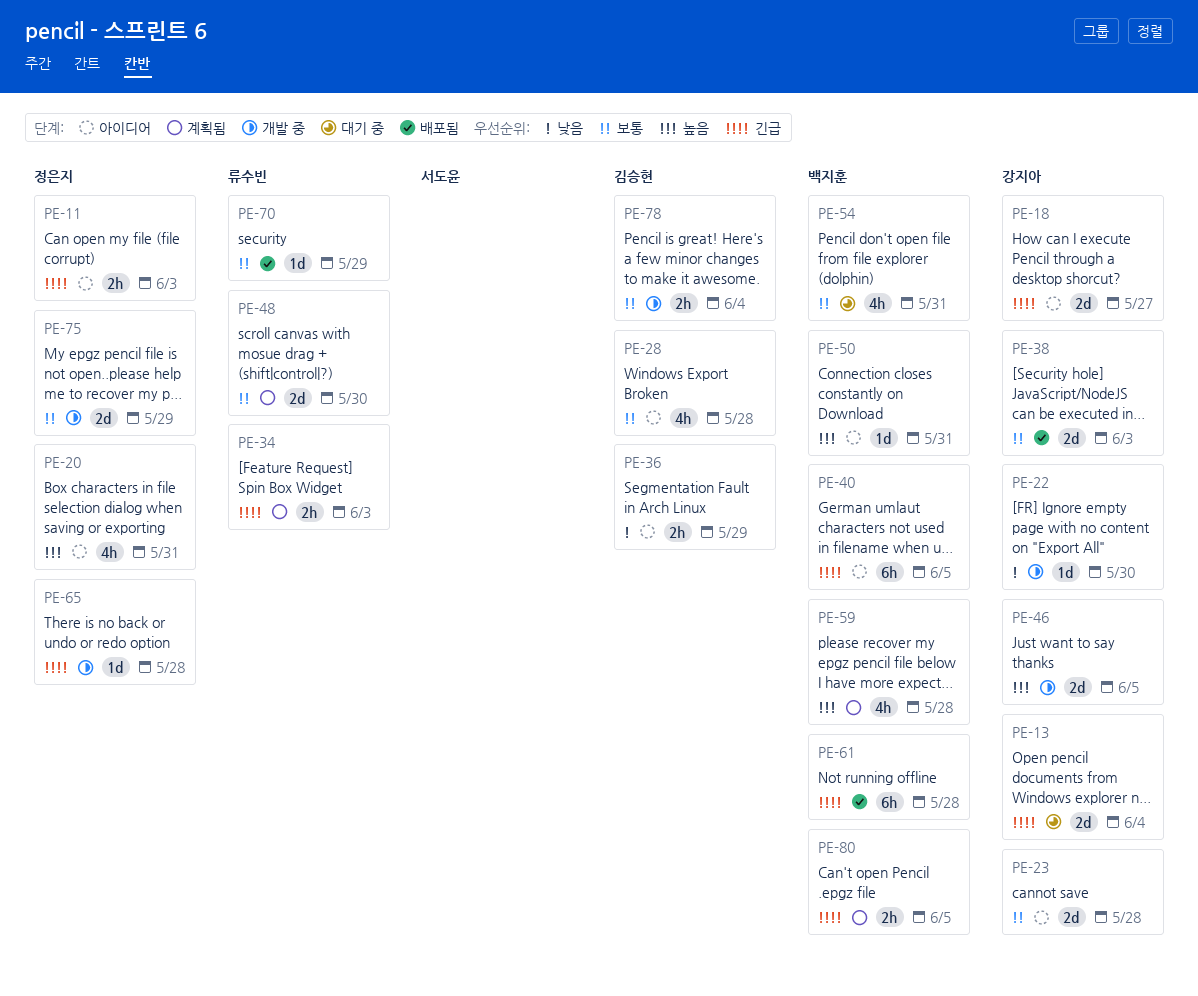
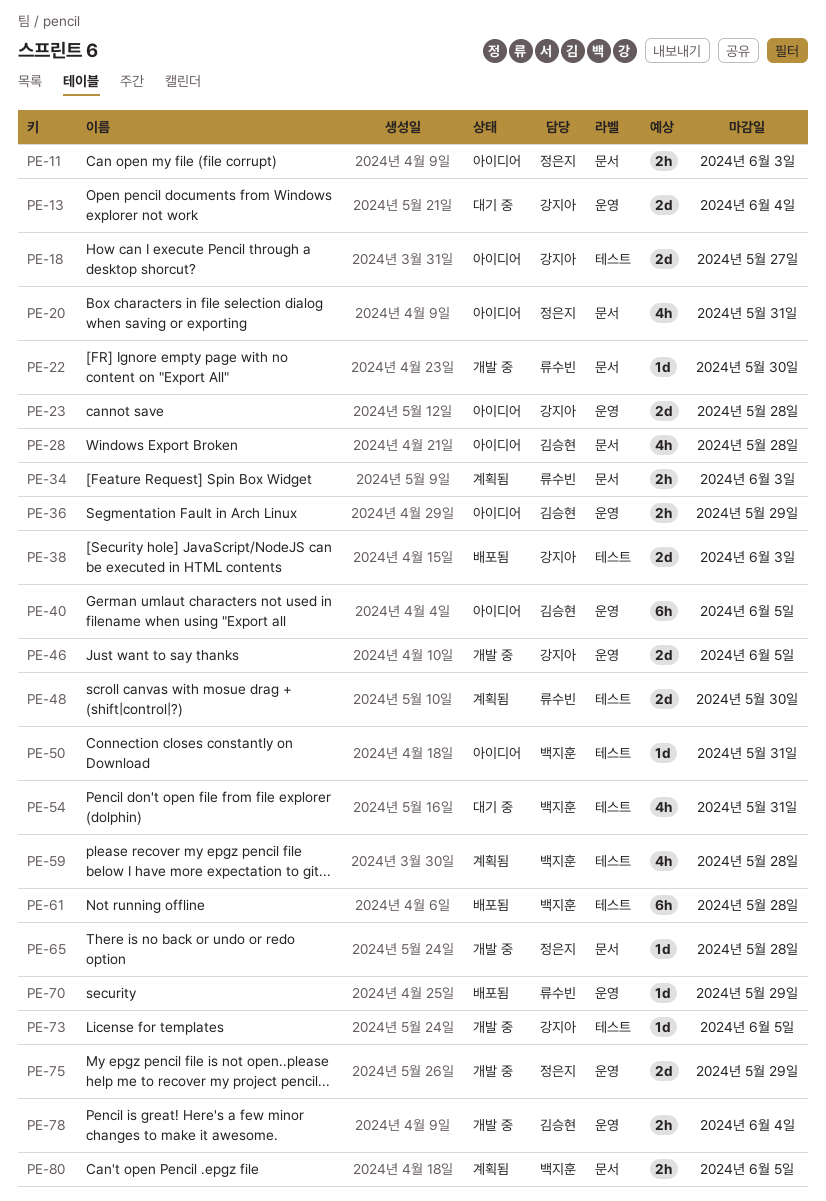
PE-22, owner: 강지아 -> 류수빈
PE-40, owner: 백지훈 -> 김승현
PE-73: none -> present

